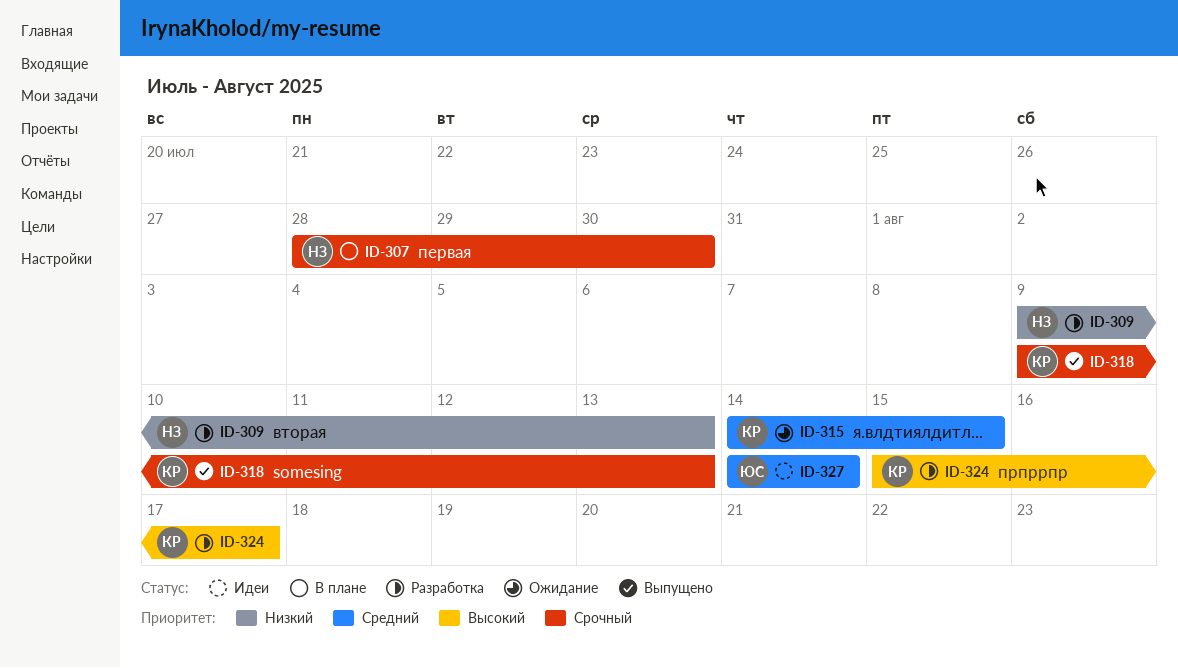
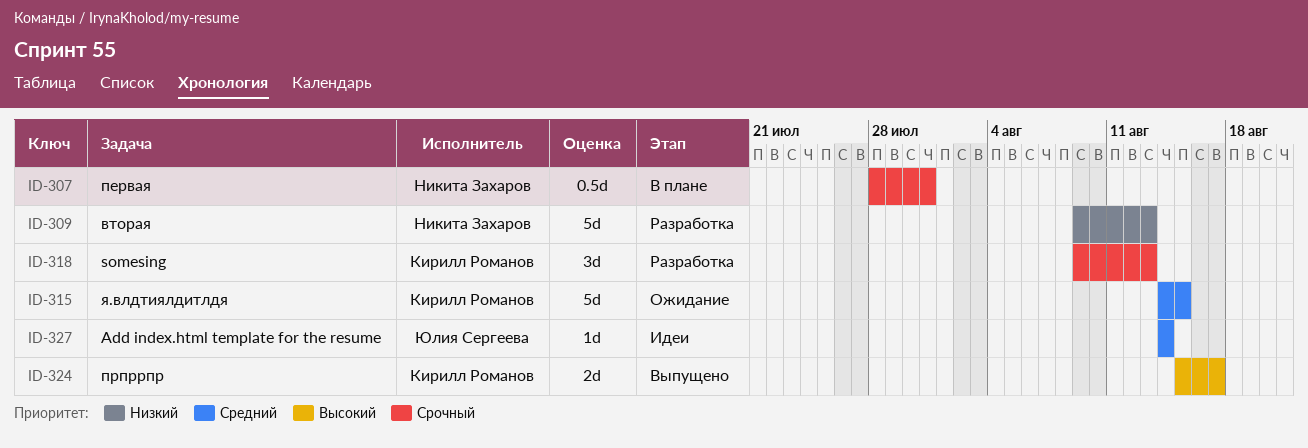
ID-307, due: Jul 30 -> Jul 31
ID-318, status: Выпущено -> Разработка
ID-324, status: Разработка -> Выпущено

